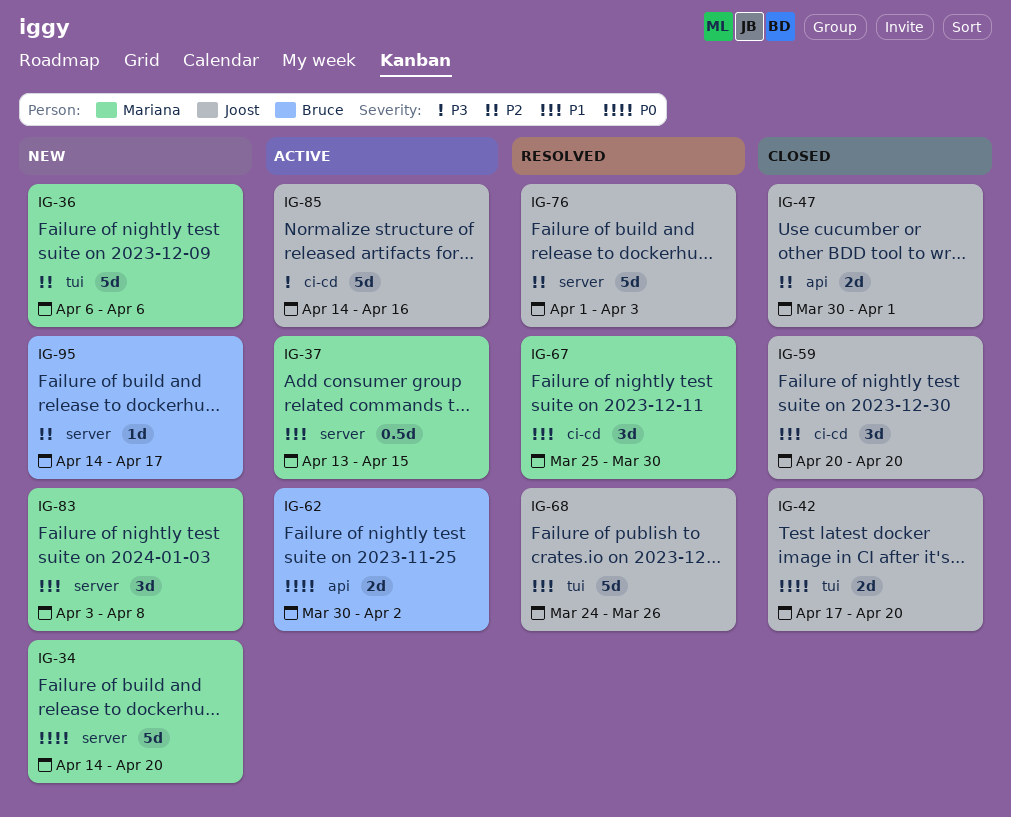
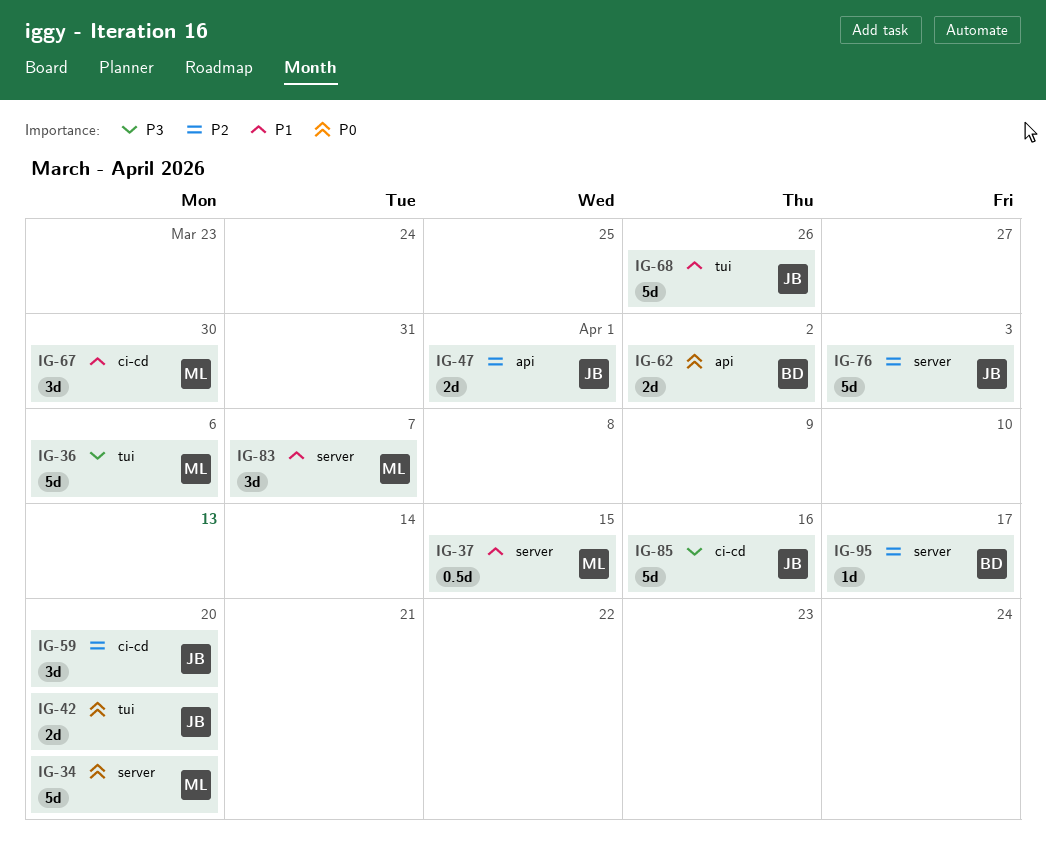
IG-36, priority: P2 -> P3
IG-59, priority: P1 -> P2
IG-83, due: Apr 8 -> Apr 7

